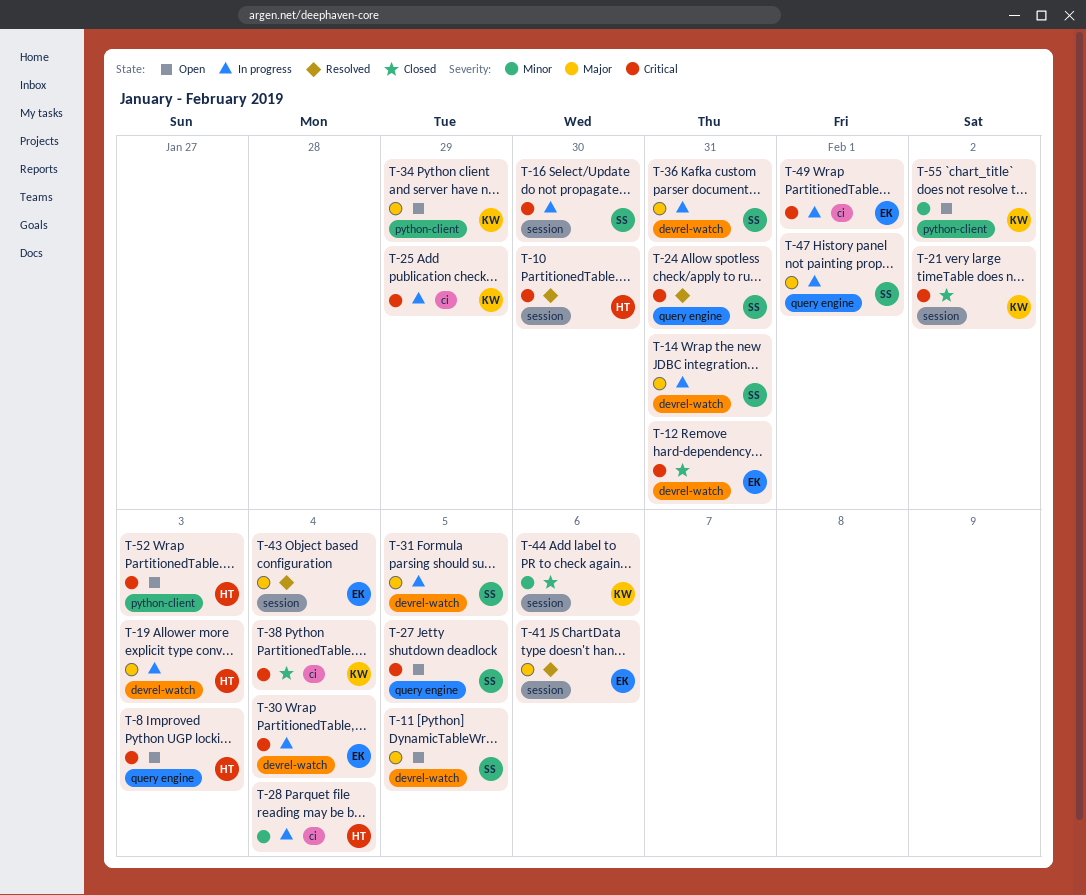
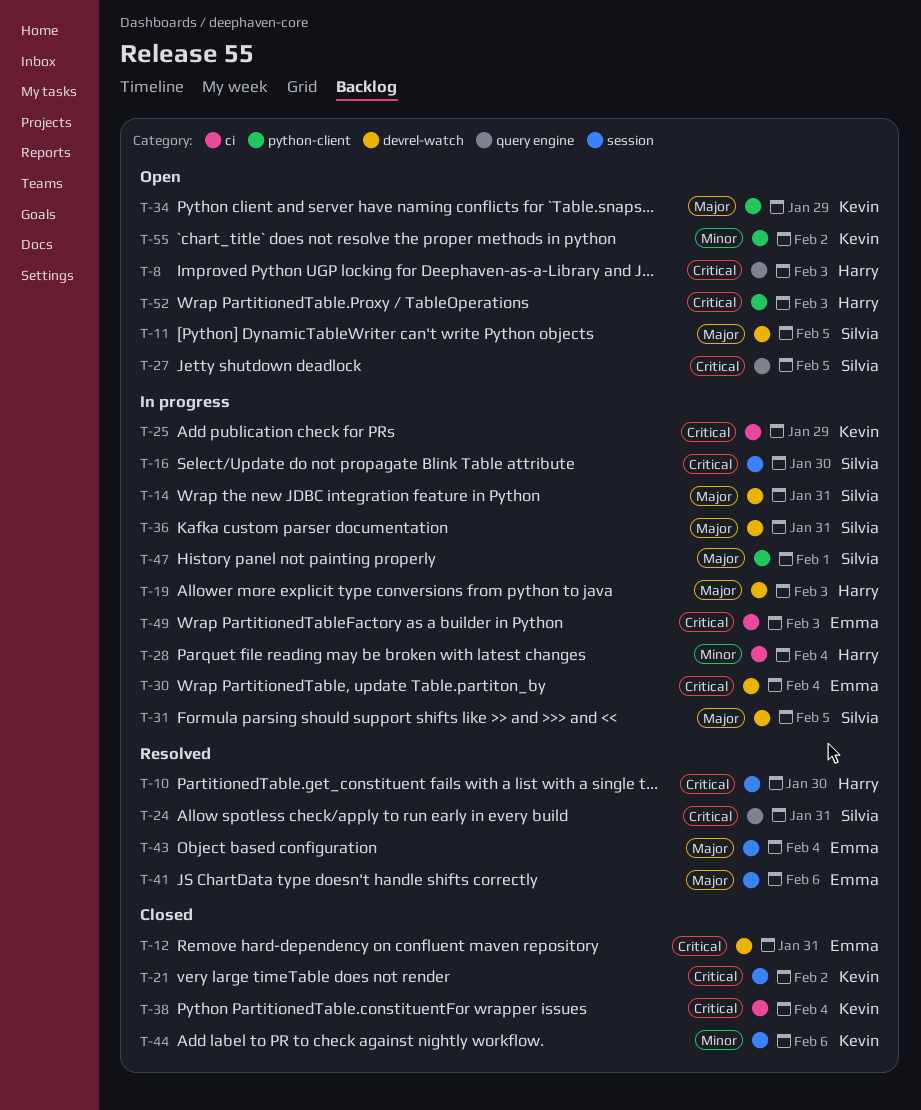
T-47, label: query engine -> python-client
T-49, due: Feb 1 -> Feb 3

